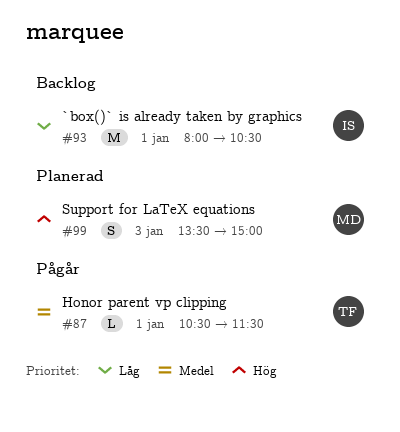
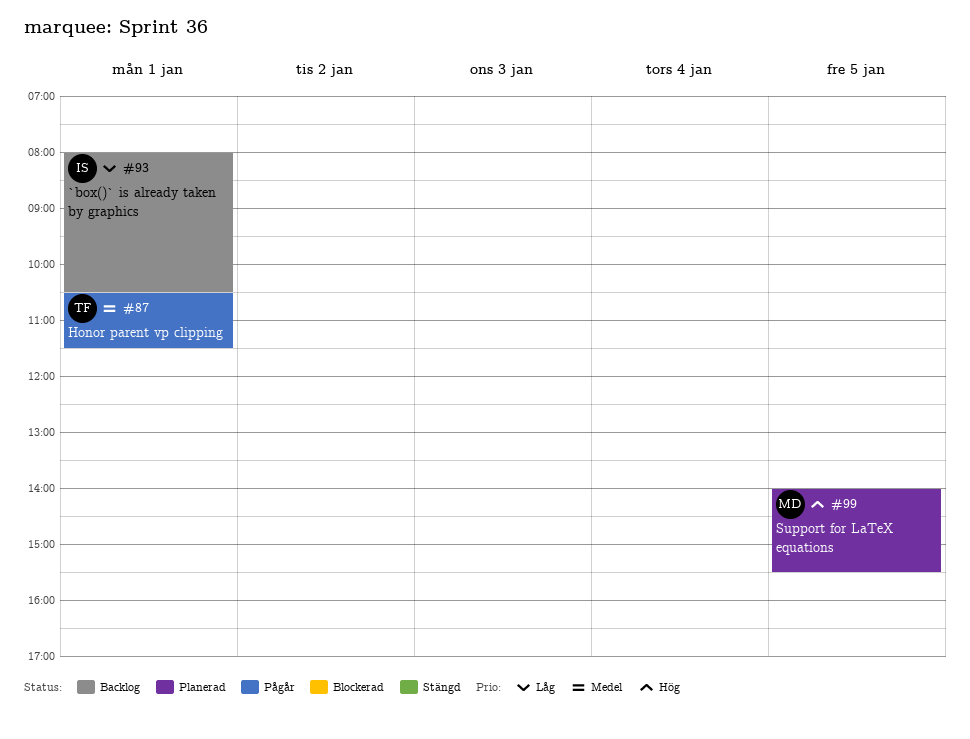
#99, day: Jan 3 -> Jan 5
#99, begins: 13:30 -> 14:00
#99, ends: 15:00 -> 15:30

